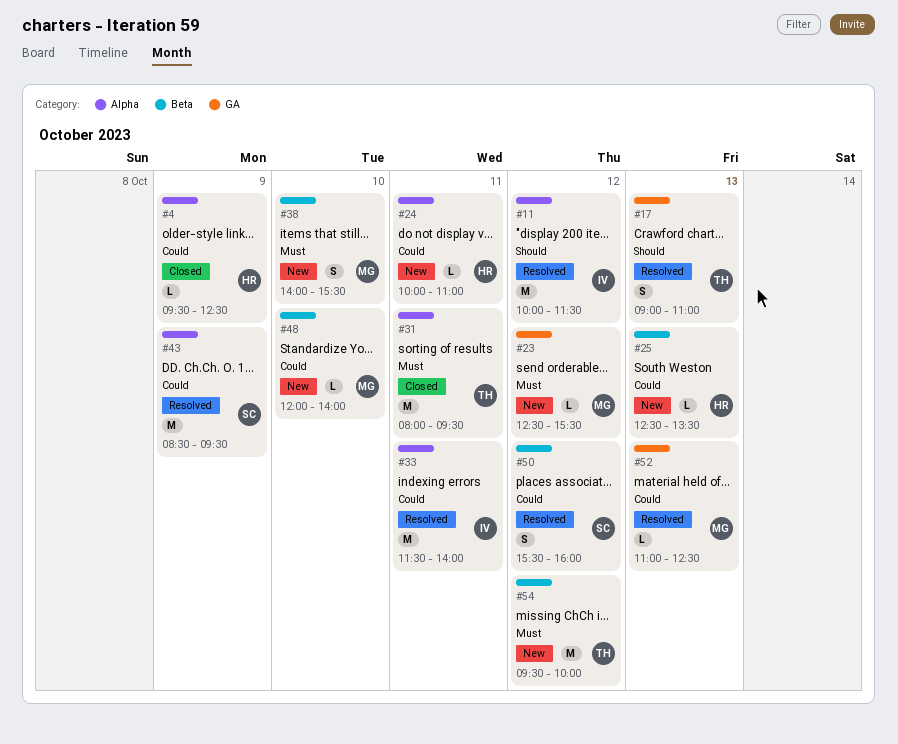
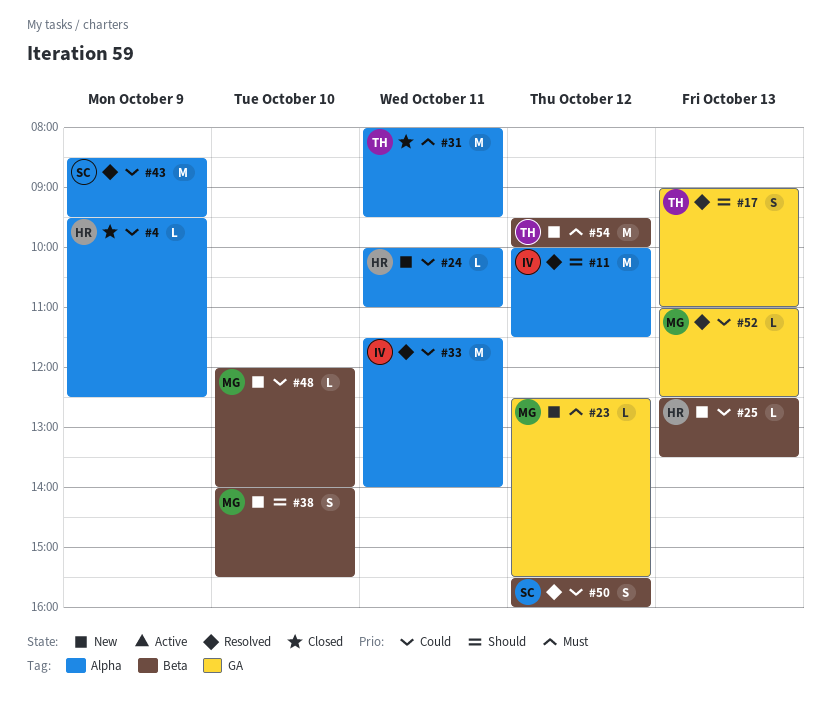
#38, priority: Must -> Should

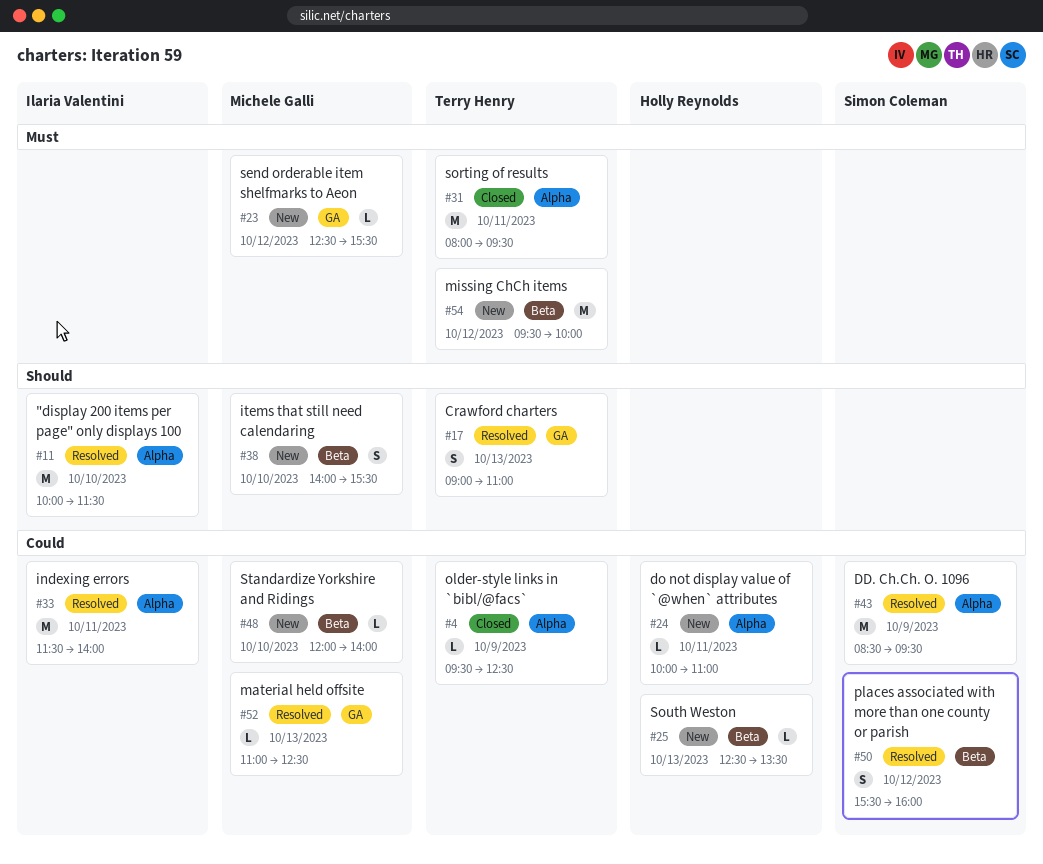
#4, owner: Holly Reynolds -> Terry Henry
#11, day: Oct 12 -> Oct 10

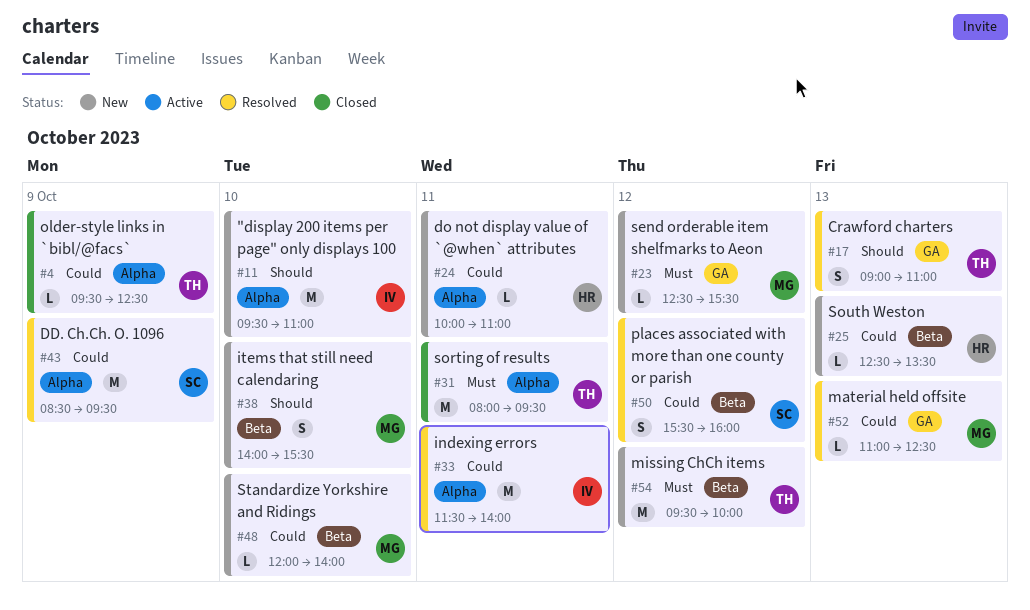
#11, status: Resolved -> New
#11, begins: 10:00 -> 09:30
#11, ends: 11:30 -> 11:00

